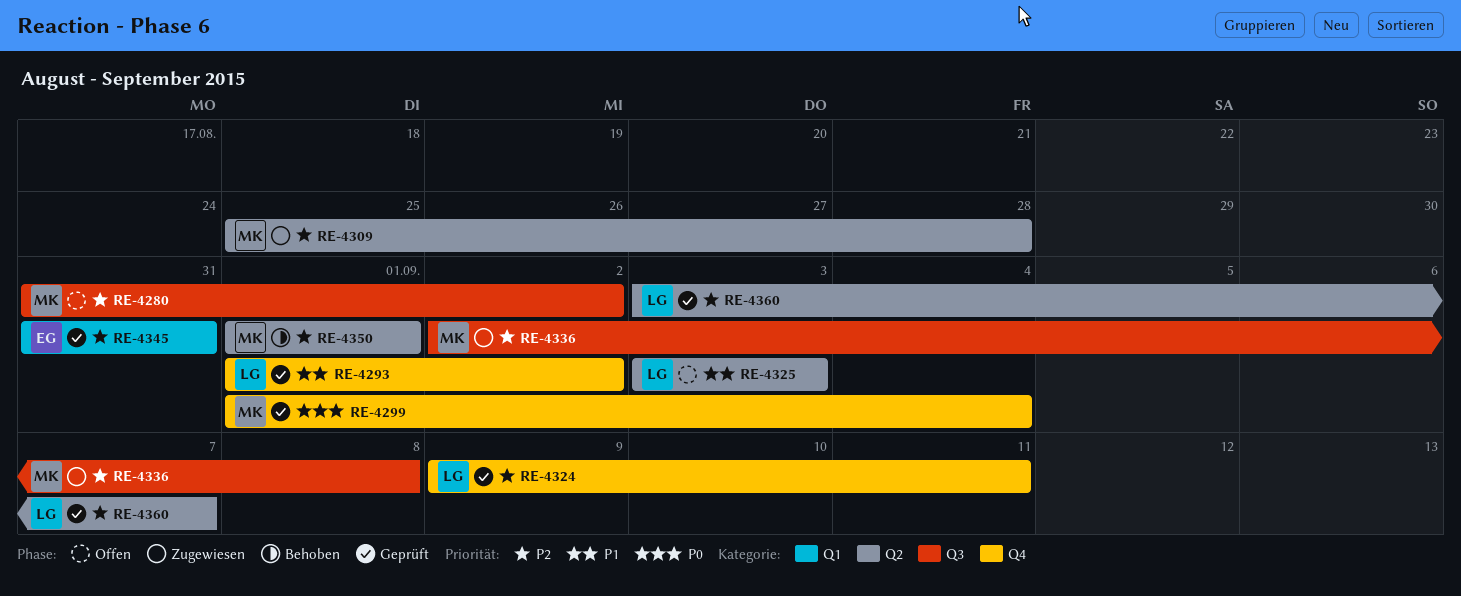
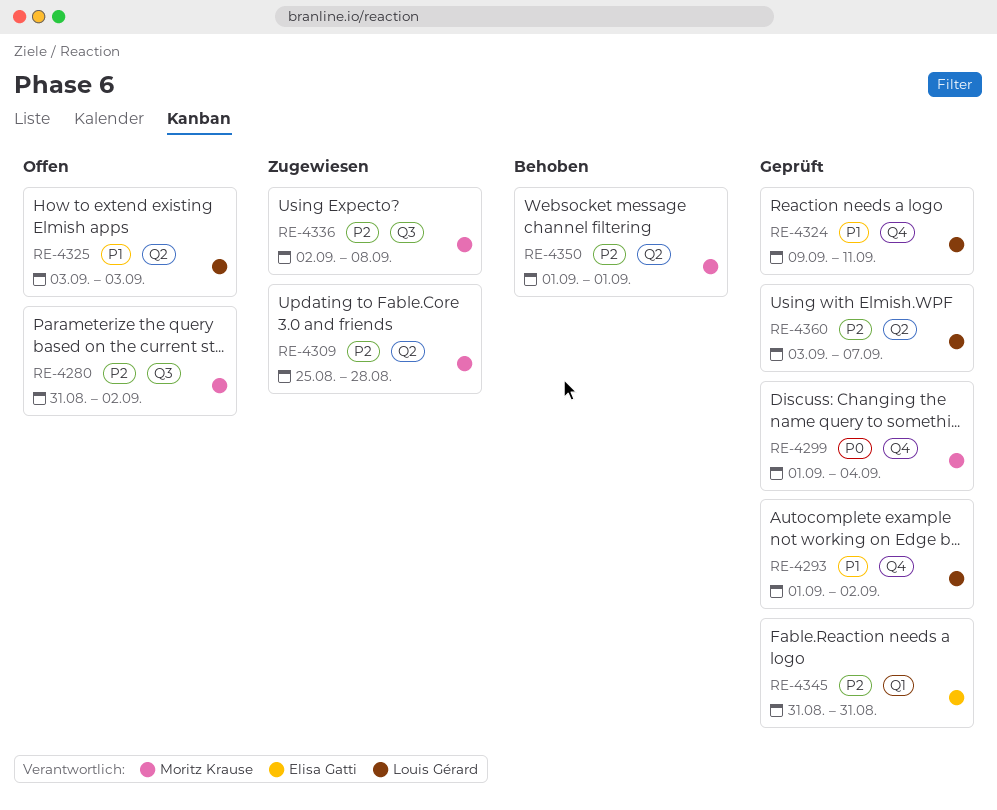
RE-4324, priority: P2 -> P1

